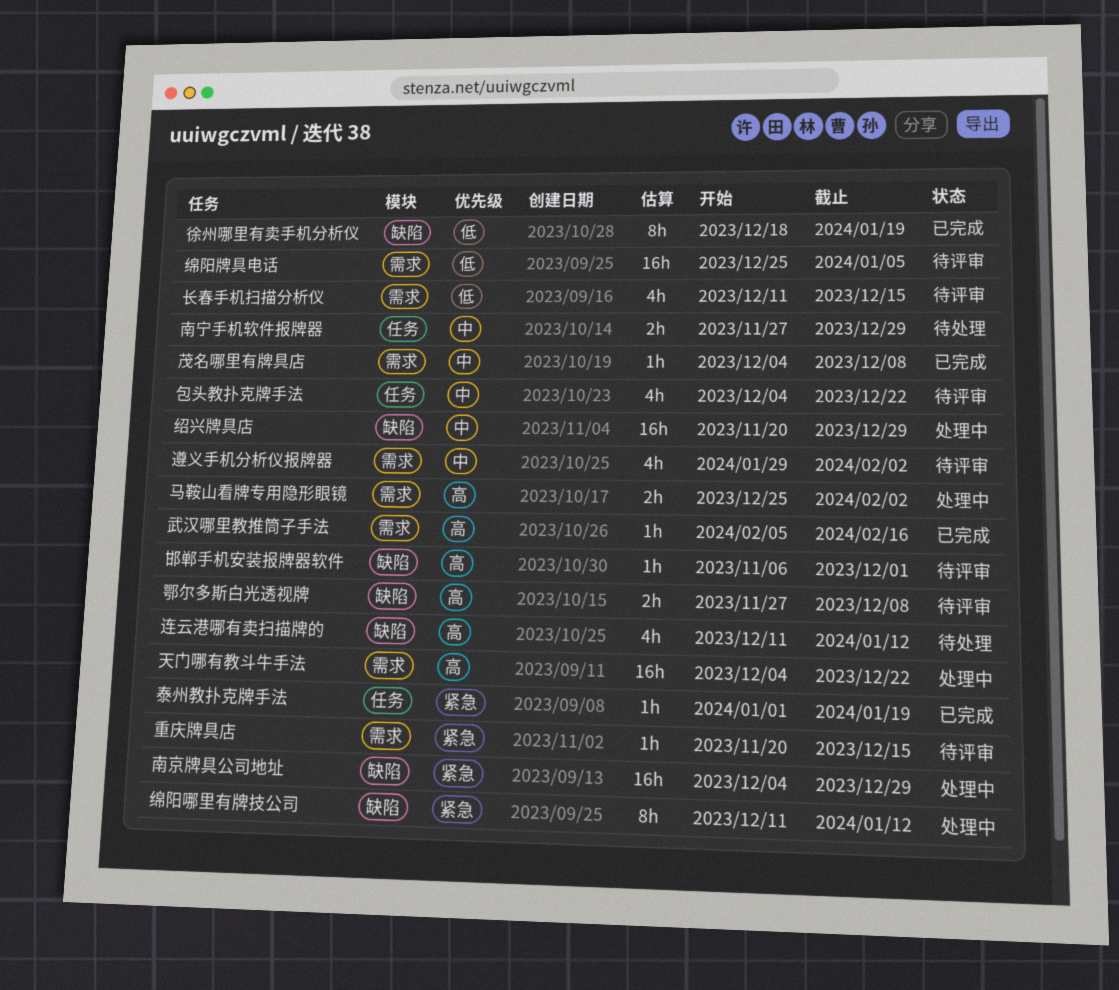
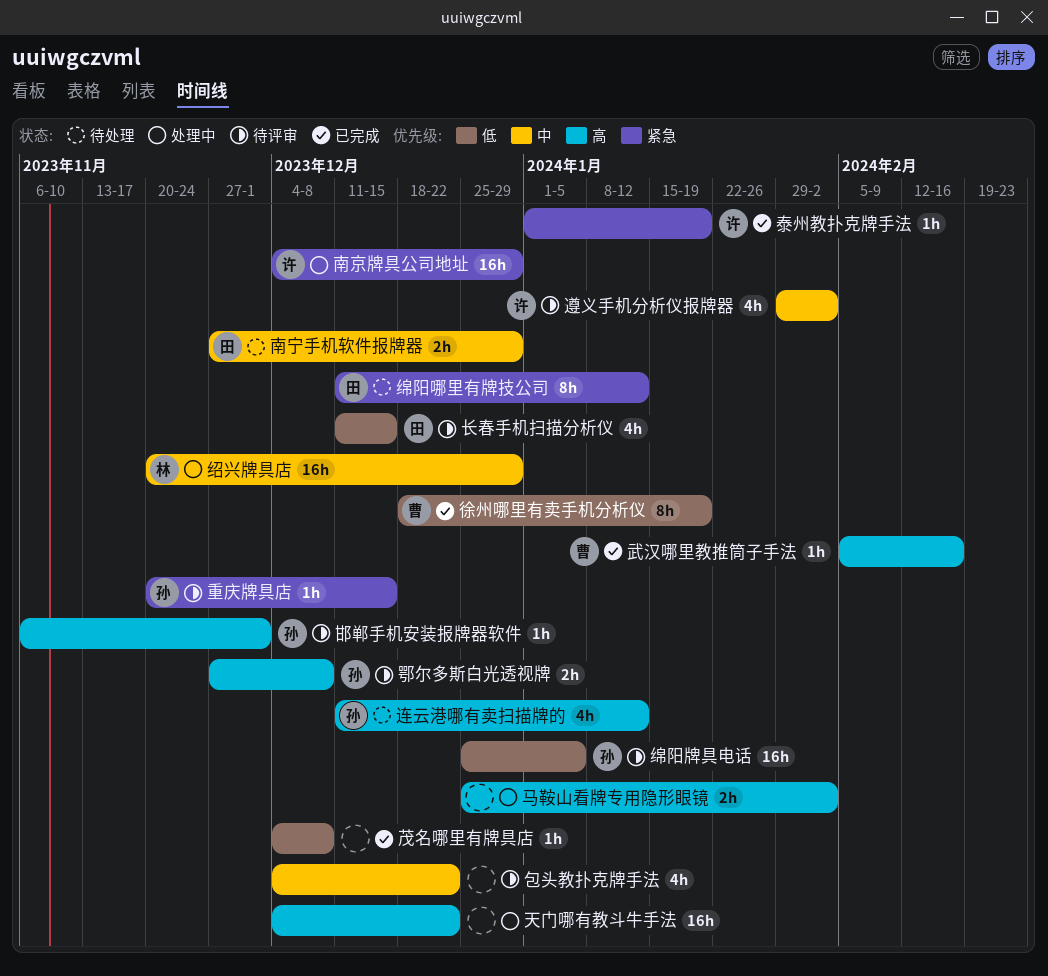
绵阳哪里有牌技公司, status: 处理中 -> 待处理
茂名哪里有牌具店, priority: 中 -> 低

